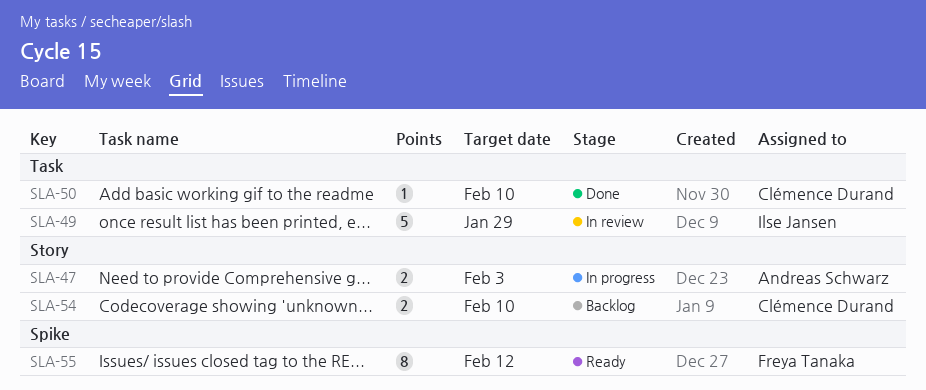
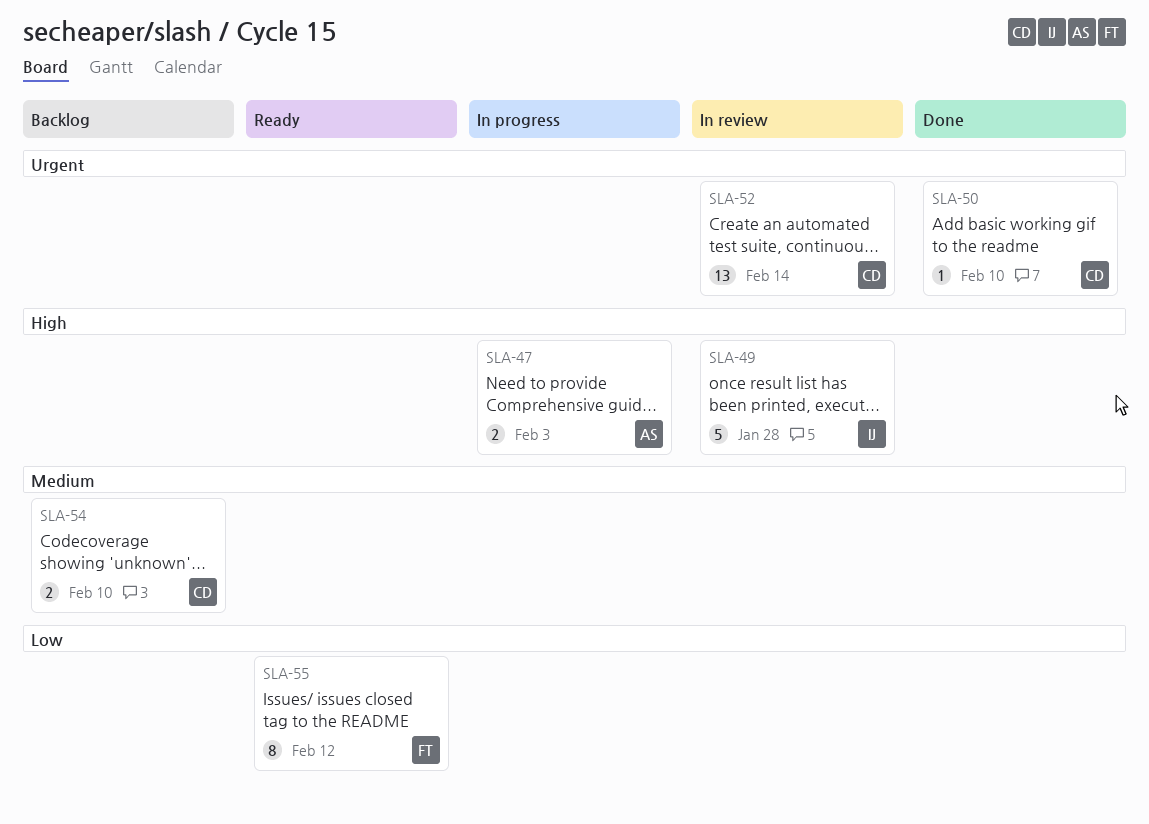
SLA-49, due: Jan 29 -> Jan 28
SLA-52: none -> present

